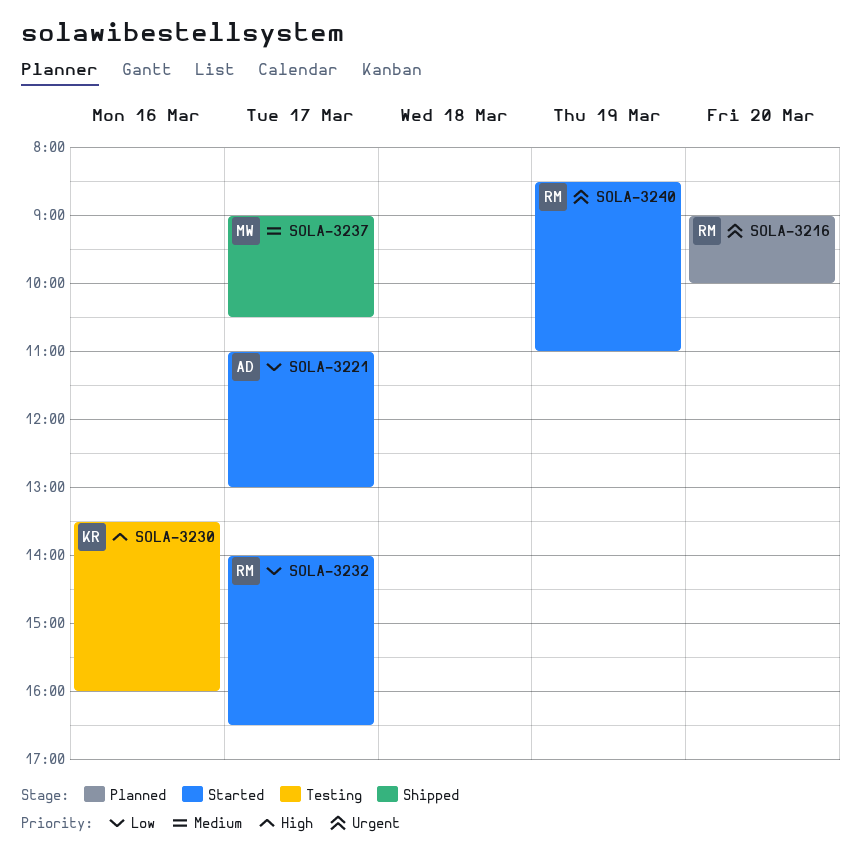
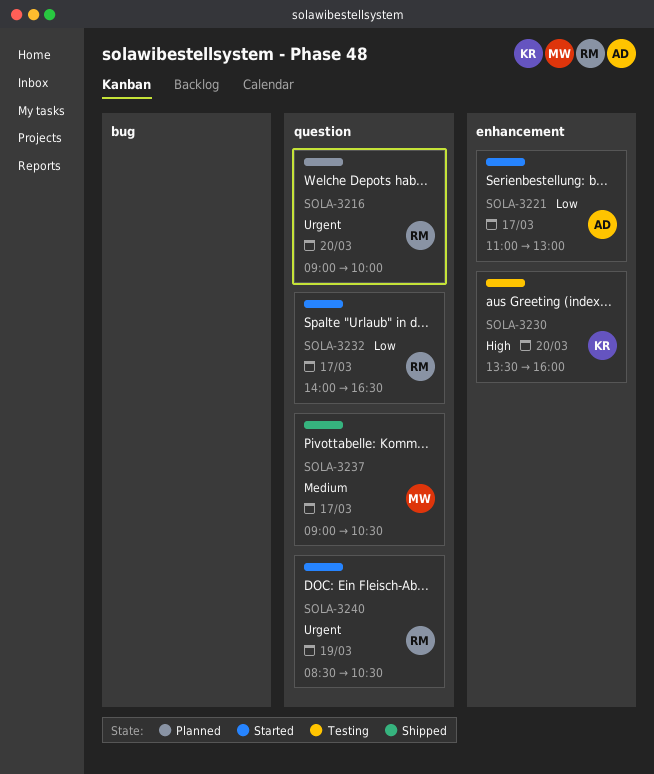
SOLA-3230, day: Mar 16 -> Mar 20
SOLA-3240, ends: 11:00 -> 10:30

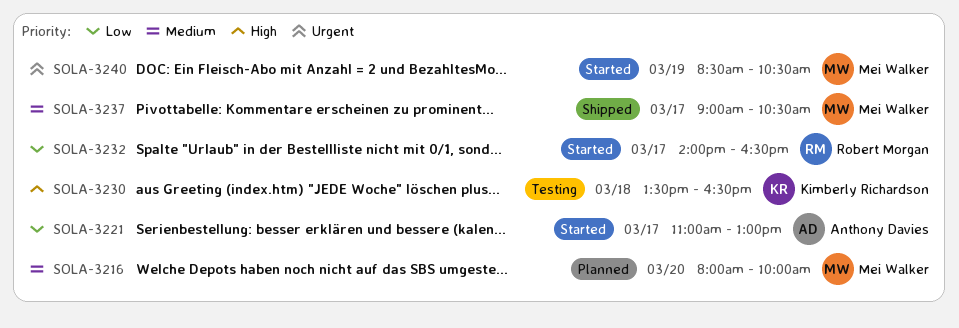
SOLA-3216, owner: Robert Morgan -> Mei Walker
SOLA-3216, priority: Urgent -> Medium
SOLA-3216, begins: 09:00 -> 08:00
SOLA-3230, day: Mar 20 -> Mar 18
SOLA-3230, ends: 16:00 -> 16:30
SOLA-3240, owner: Robert Morgan -> Mei Walker

